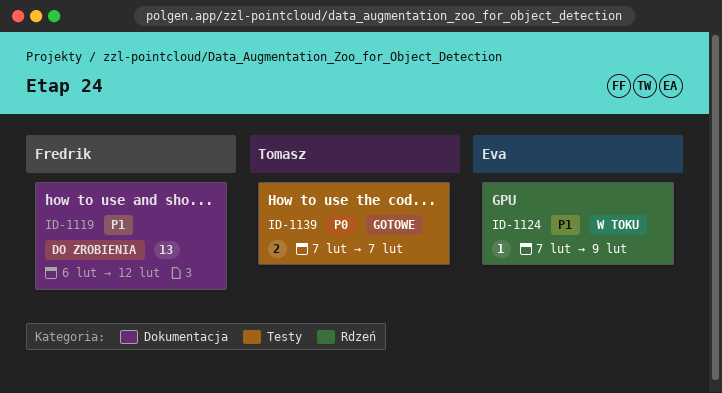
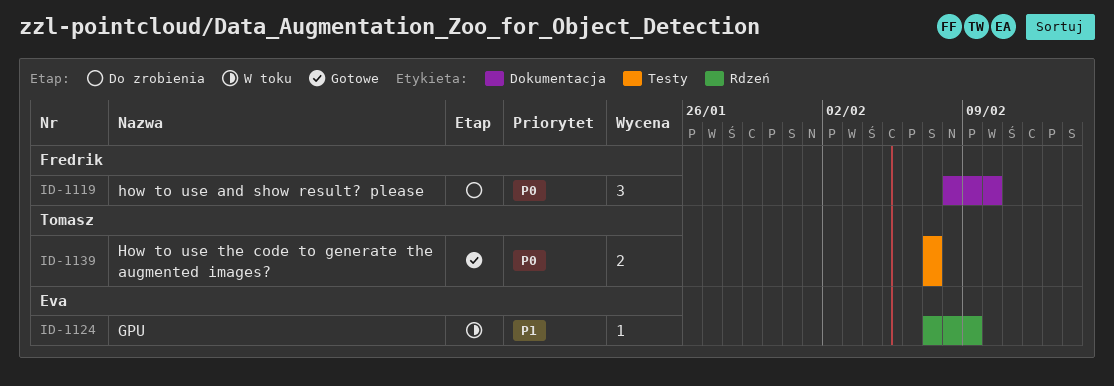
ID-1119, priority: P1 -> P0
ID-1119, estimate: 13 -> 3
ID-1119, start: Feb 6 -> Feb 8
ID-1119, due: Feb 12 -> Feb 10

